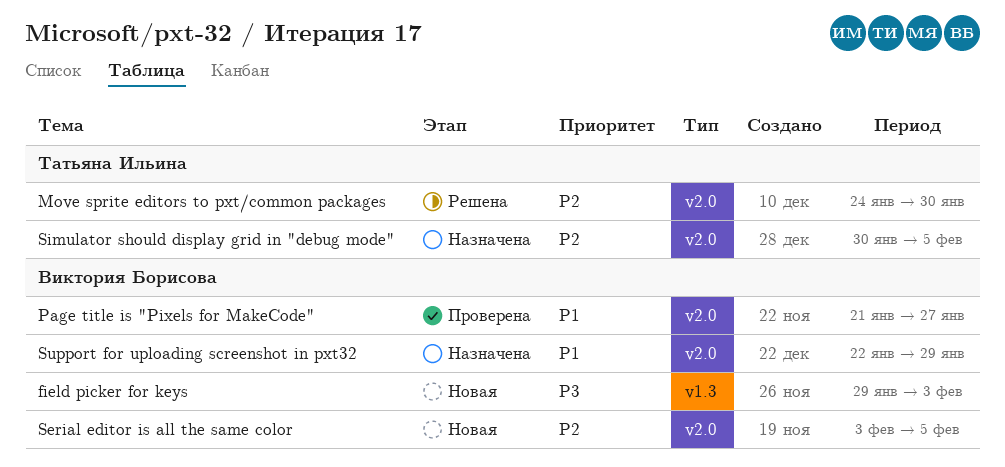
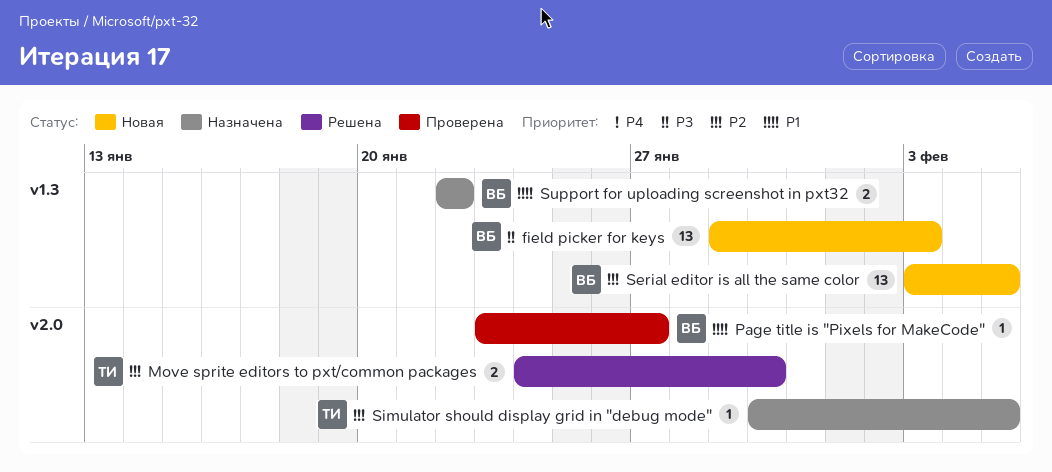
Page title is "Pixels for MakeCode", start: Jan 21 -> Jan 23
Serial editor is all the same color, label: v2.0 -> v1.3
Support for uploading screenshot in pxt32, label: v2.0 -> v1.3
Support for uploading screenshot in pxt32, due: Jan 29 -> Jan 22

